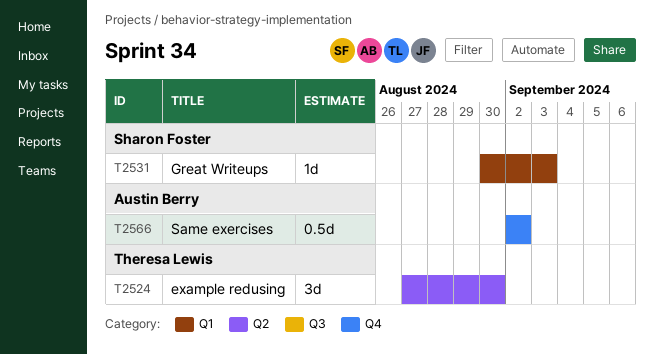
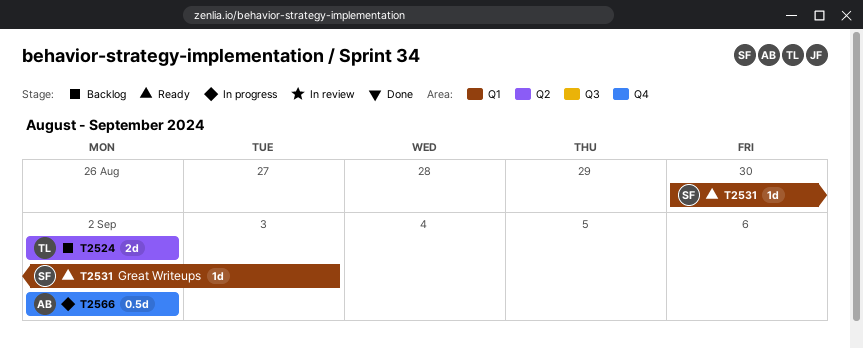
T2524, estimate: 3d -> 2d
T2524, start: Aug 27 -> Sep 2
T2524, due: Aug 30 -> Sep 2

